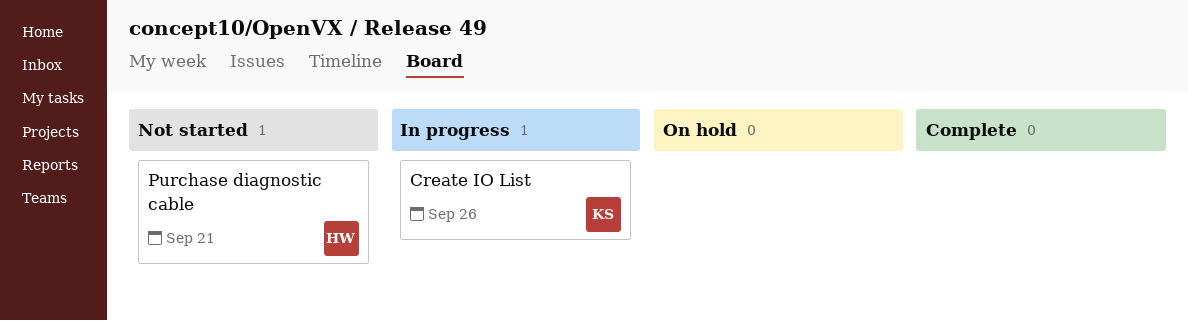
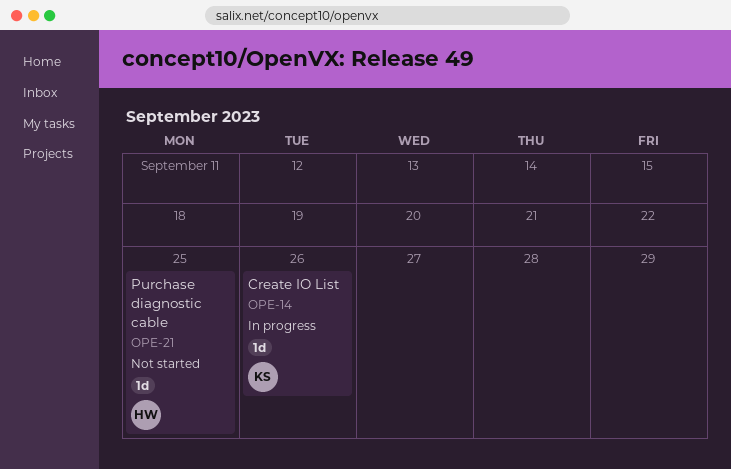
Purchase diagnostic cable, due: Sep 21 -> Sep 25

